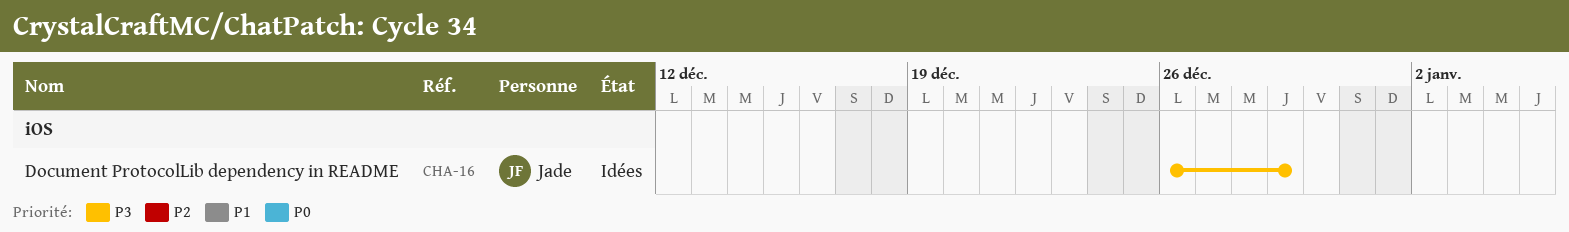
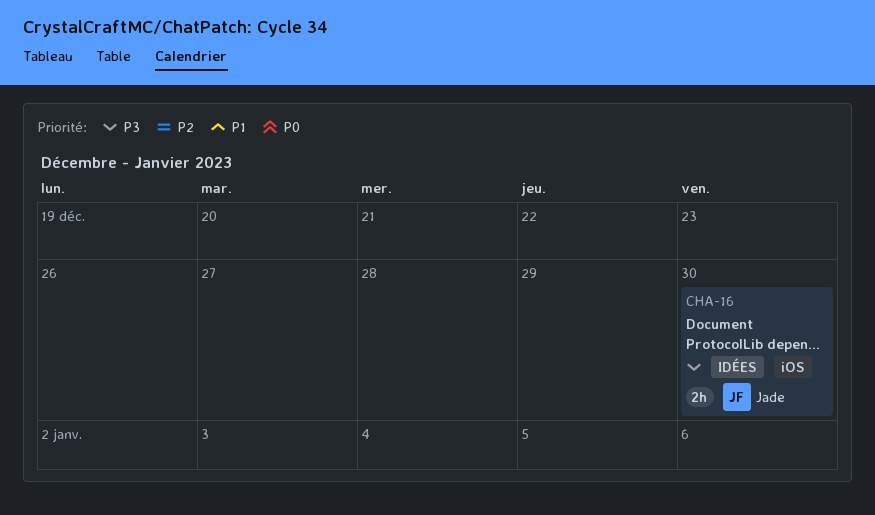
CHA-16, due: Dec 29 -> Dec 30

